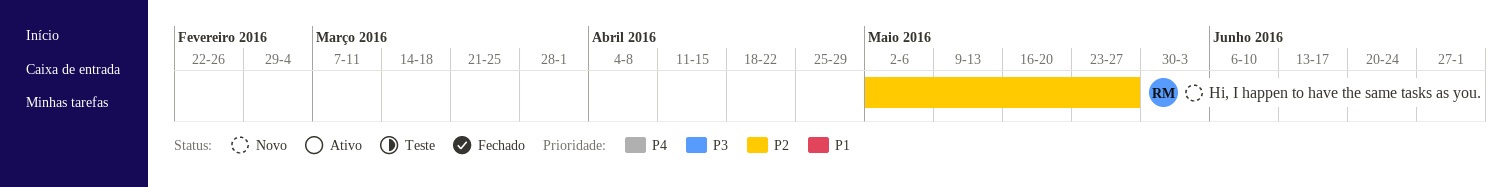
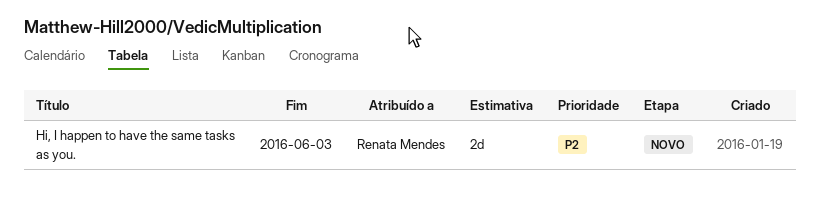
Hi, I happen to have the same tasks as you., due: May 27 -> Jun 3

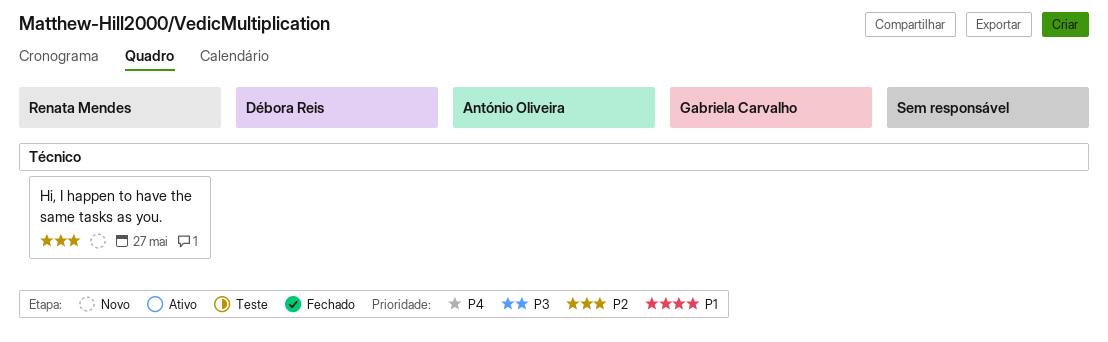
Hi, I happen to have the same tasks as you., due: Jun 3 -> May 27

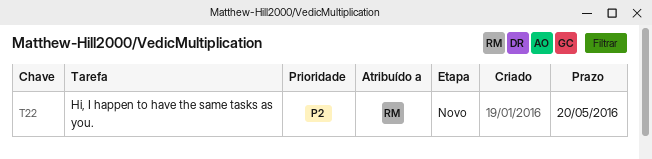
Hi, I happen to have the same tasks as you., due: May 27 -> May 20

